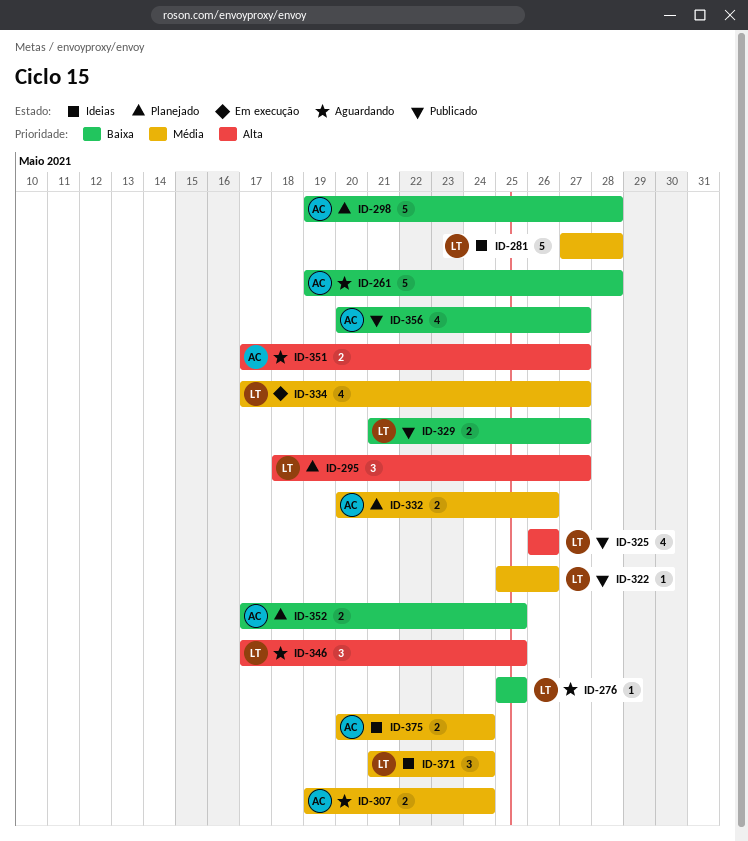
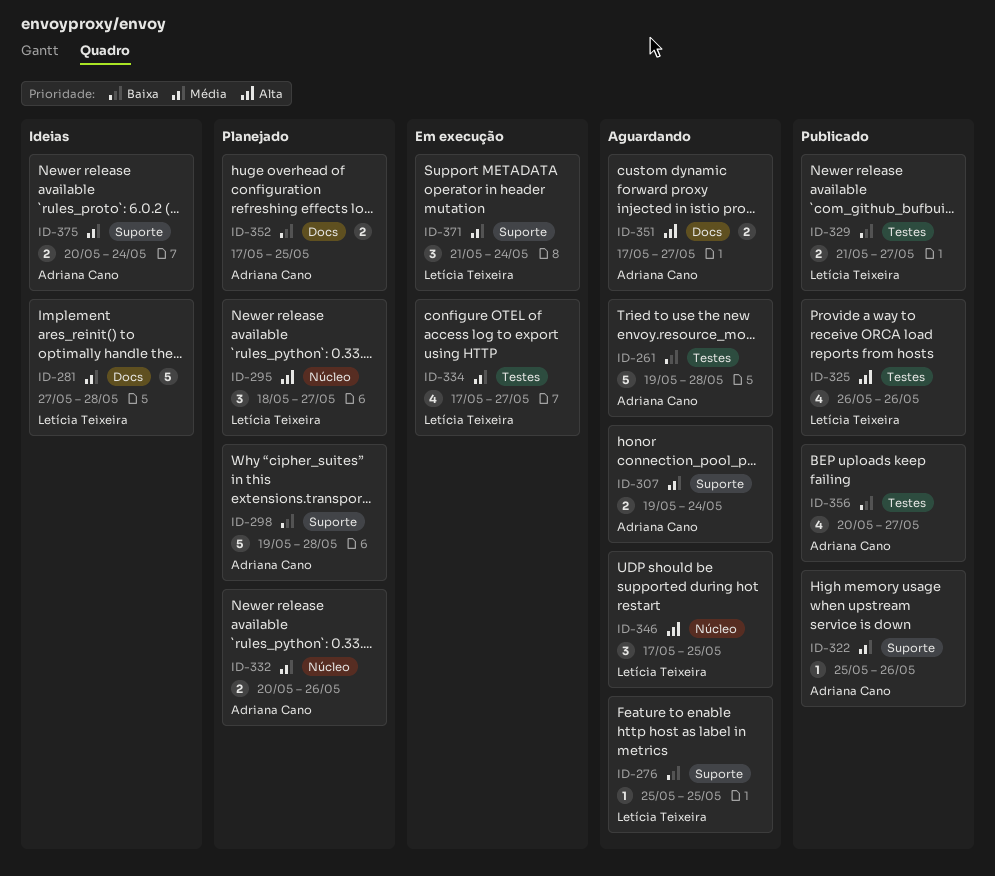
ID-322, owner: Letícia Teixeira -> Adriana Cano
ID-371, status: Ideias -> Em execução

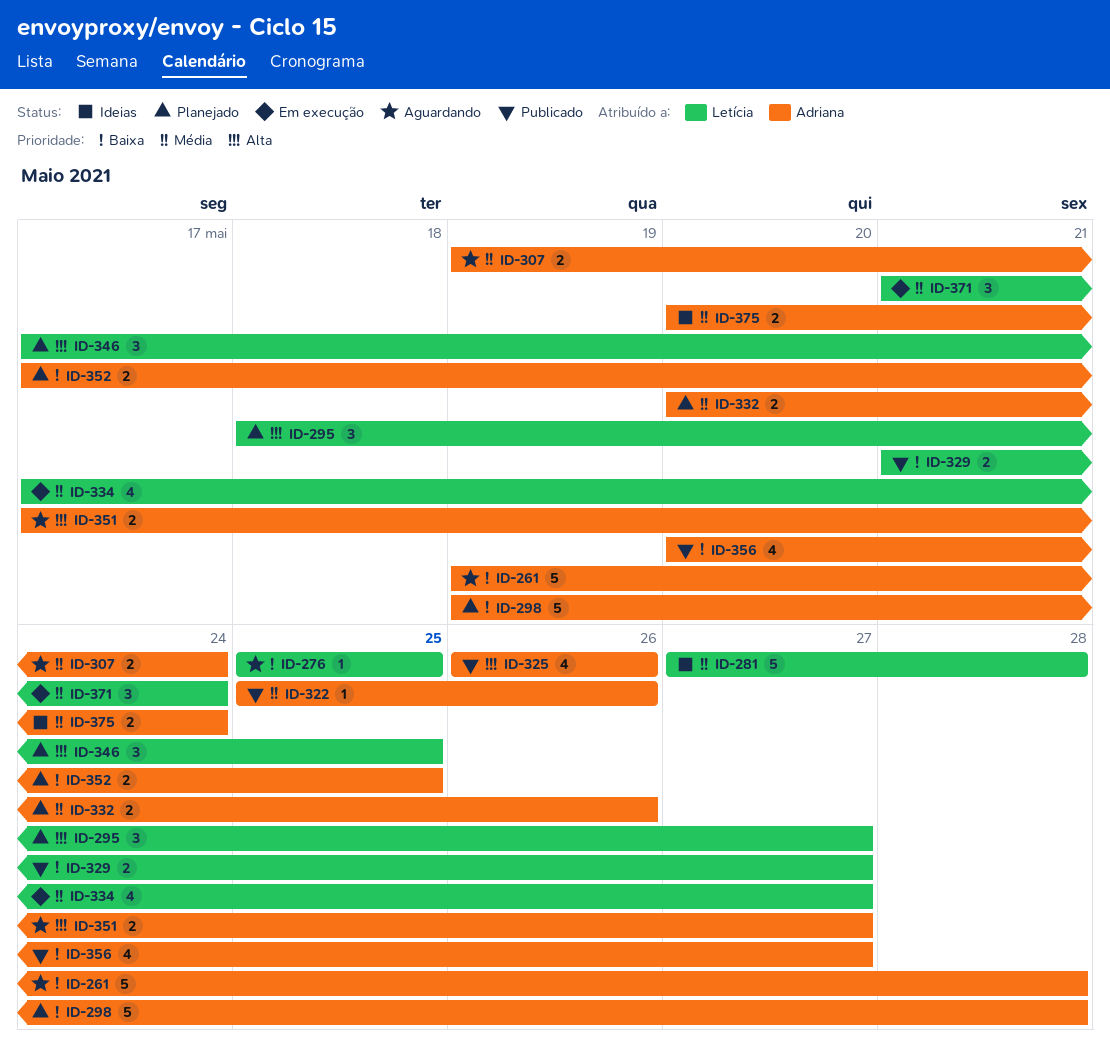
ID-325, owner: Letícia Teixeira -> Adriana Cano
ID-346, status: Aguardando -> Planejado

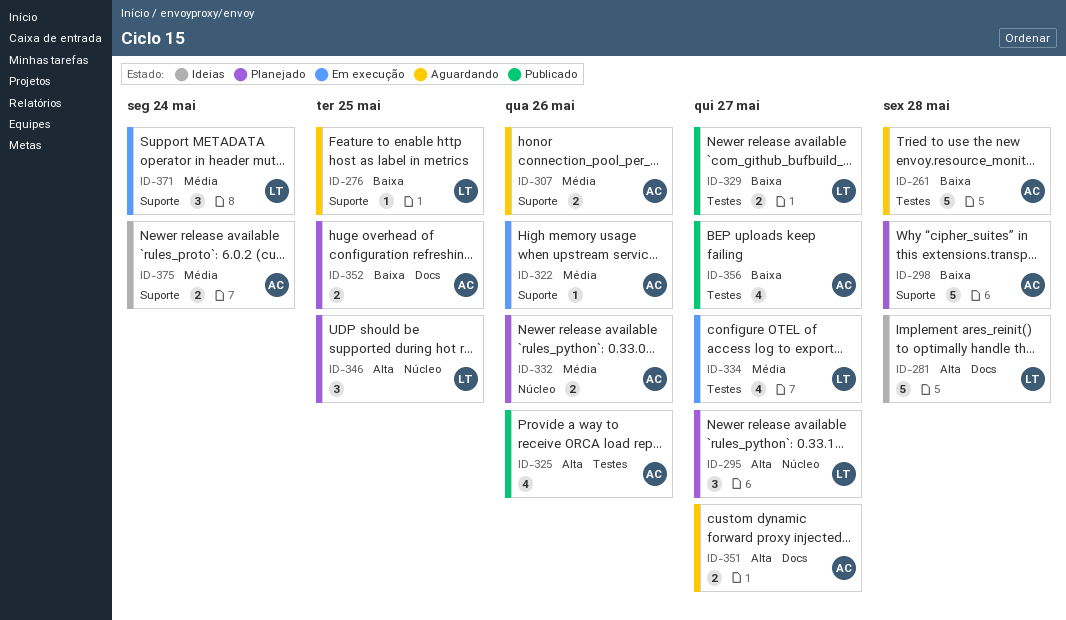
ID-281, priority: Média -> Alta
ID-307, due: May 24 -> May 26
ID-322, status: Publicado -> Em execução

